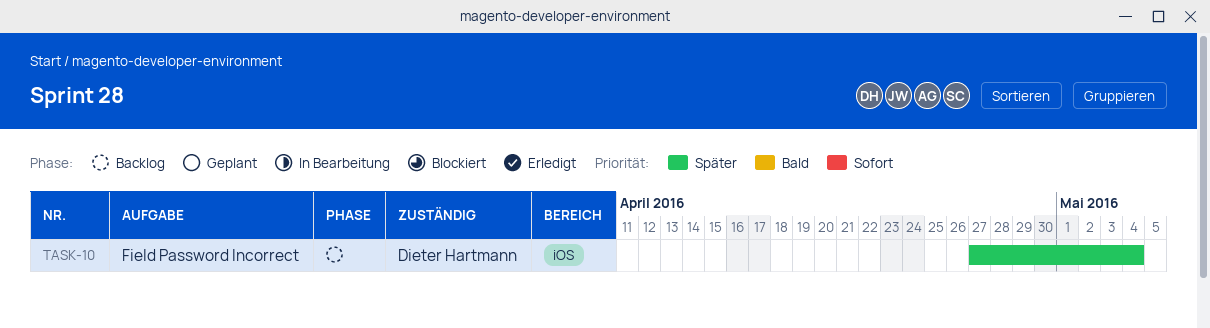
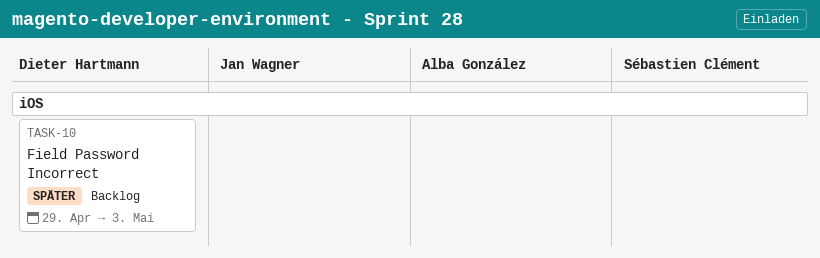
TASK-10, start: Apr 27 -> Apr 29
TASK-10, due: May 4 -> May 3

